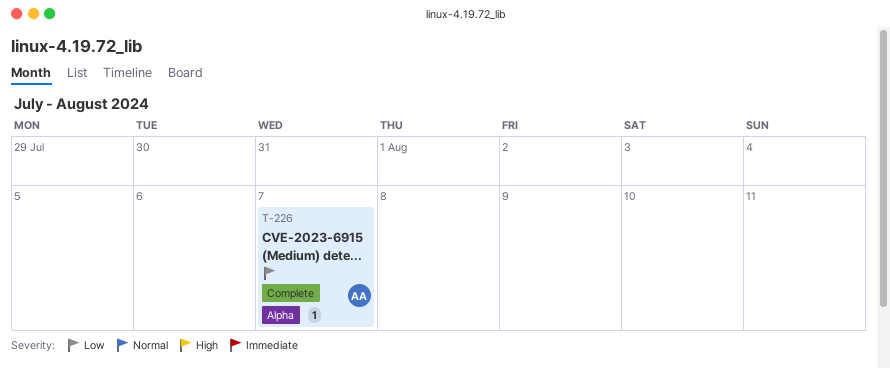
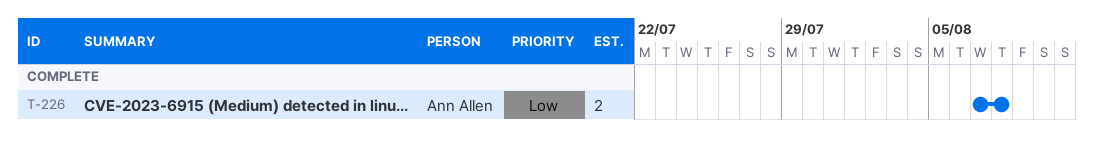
T-226, estimate: 1 -> 2
T-226, due: Aug 7 -> Aug 8

